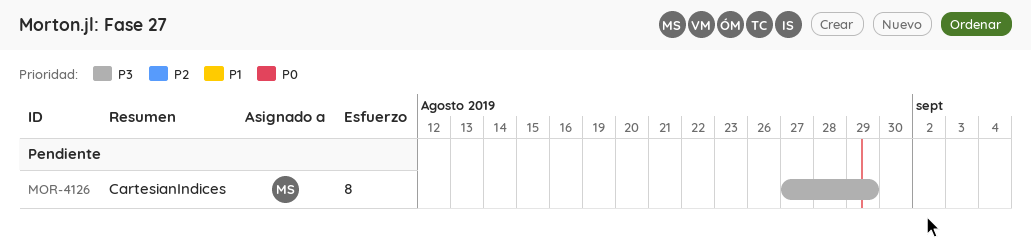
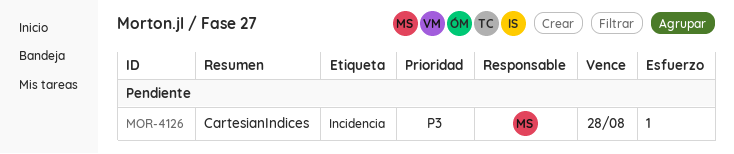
MOR-4126, estimate: 8 -> 1
MOR-4126, due: Aug 29 -> Aug 28

